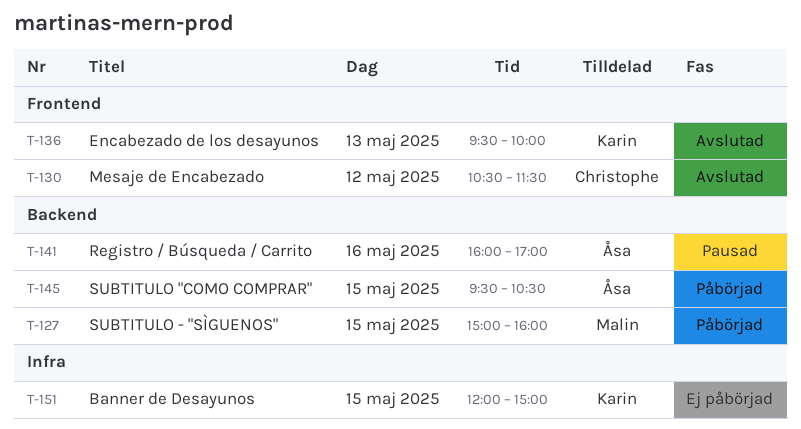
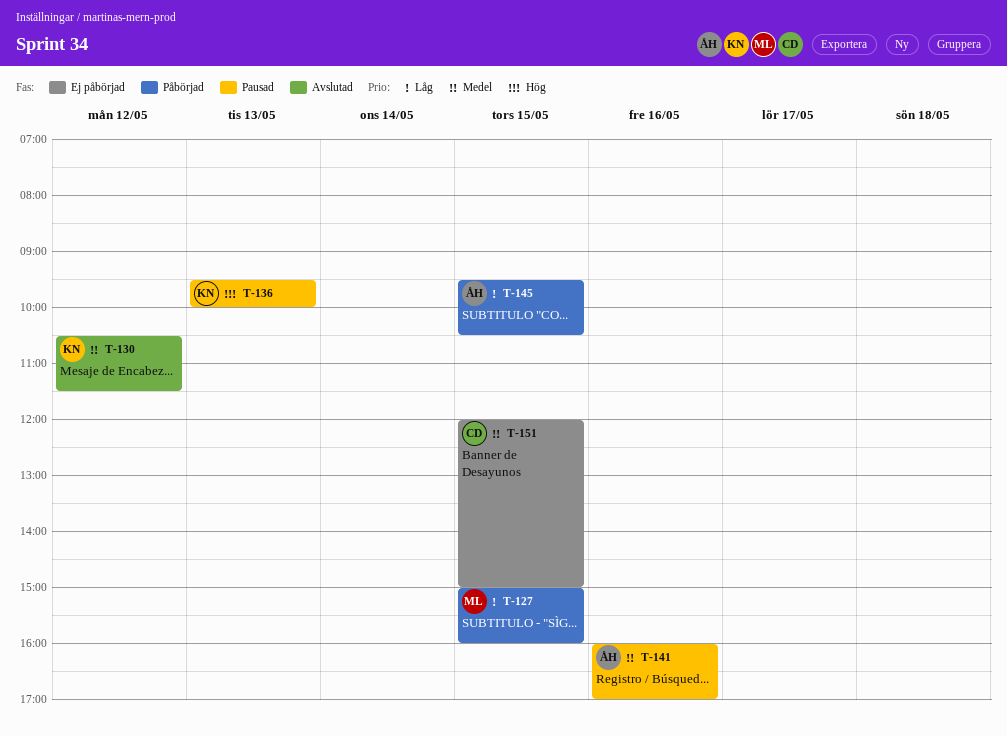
T-130, owner: Christophe -> Karin
T-136, status: Avslutad -> Pausad
T-151, owner: Karin -> Christophe

